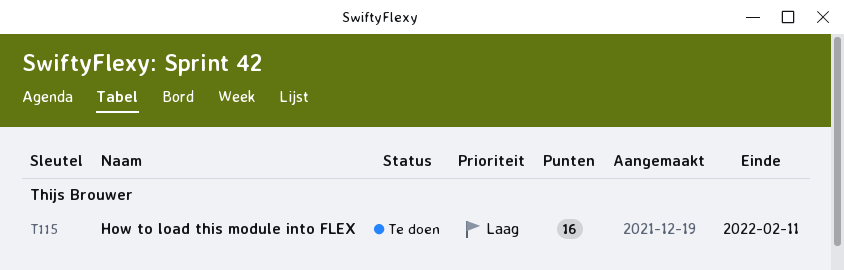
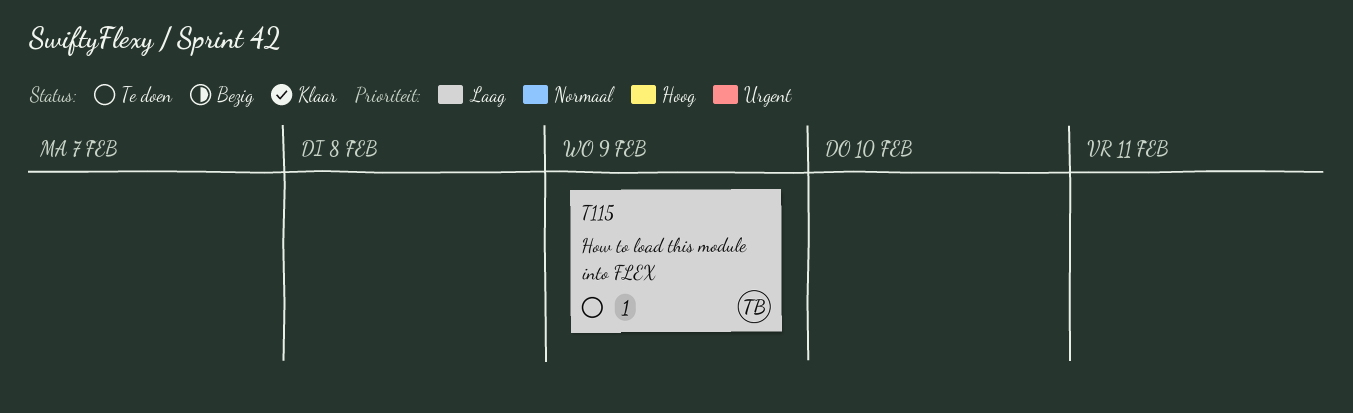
T115, estimate: 16 -> 1
T115, due: Feb 11 -> Feb 9

